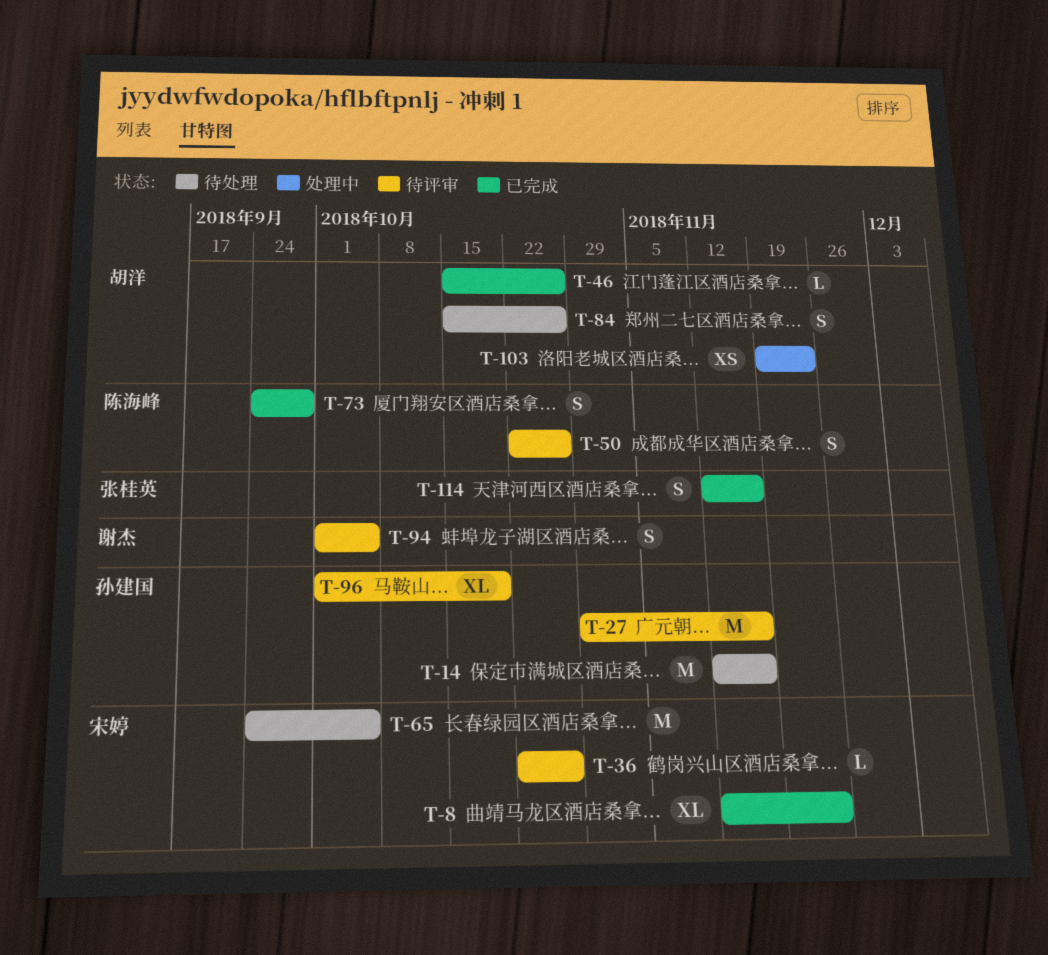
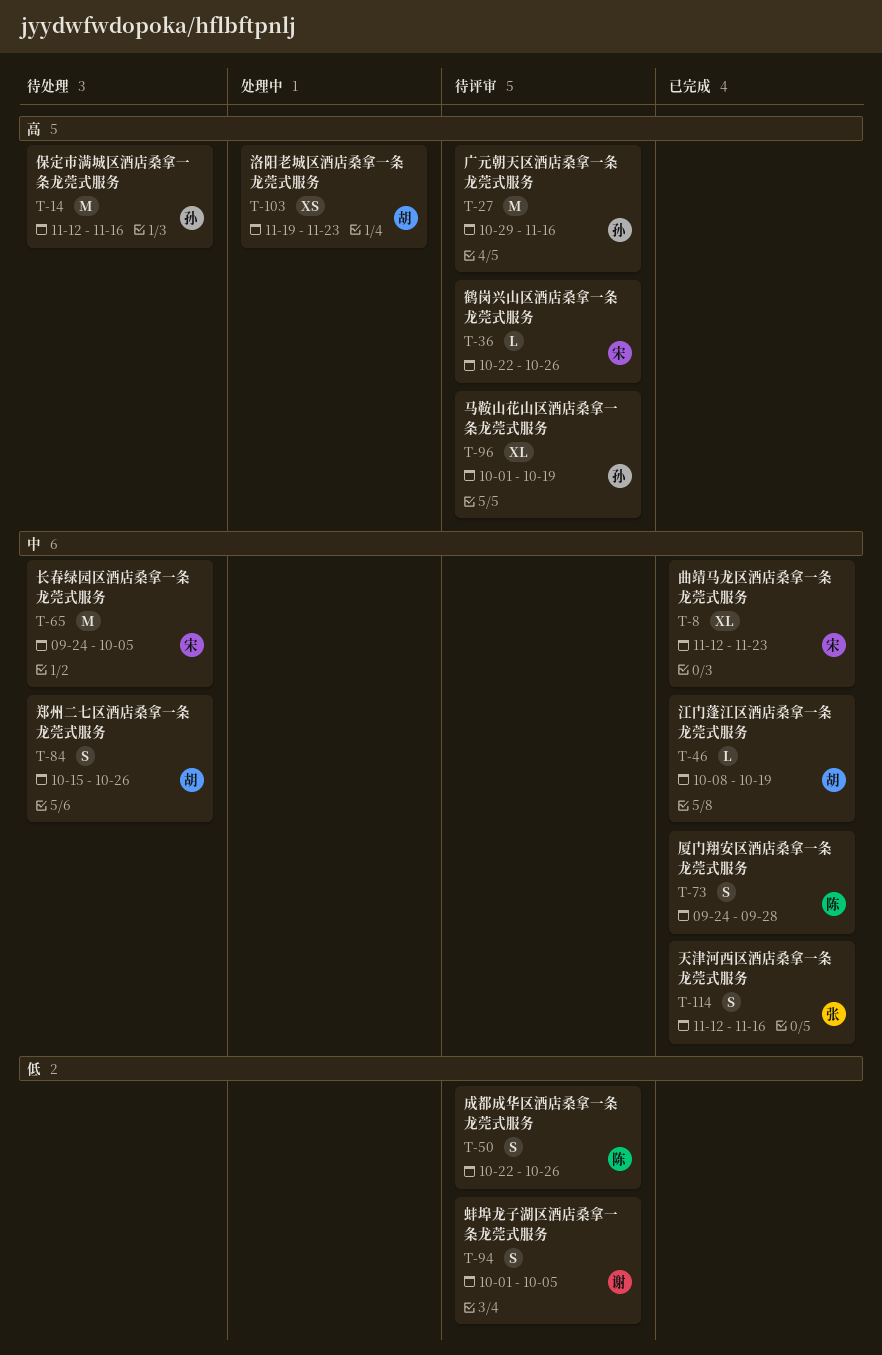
T-46, start: Oct 15 -> Oct 8
T-46, due: Oct 26 -> Oct 19

